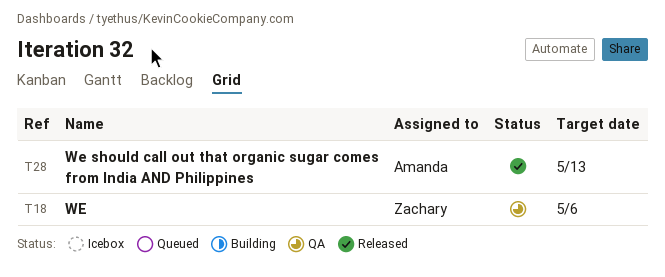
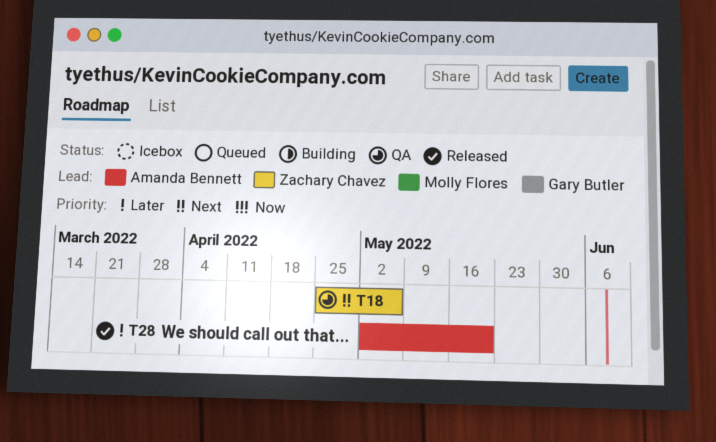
T28, due: May 13 -> May 20

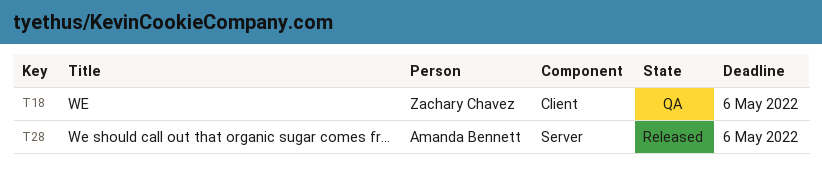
T28, due: May 20 -> May 6

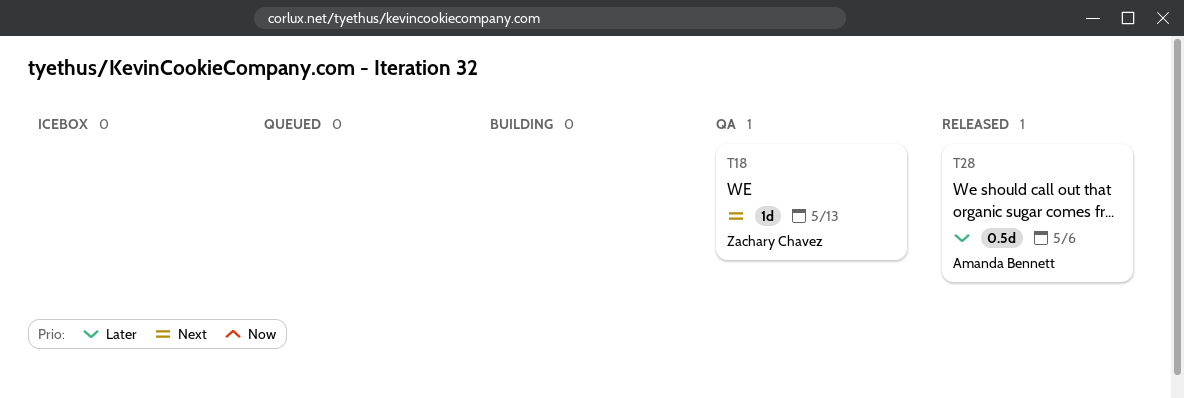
T18, due: May 6 -> May 13

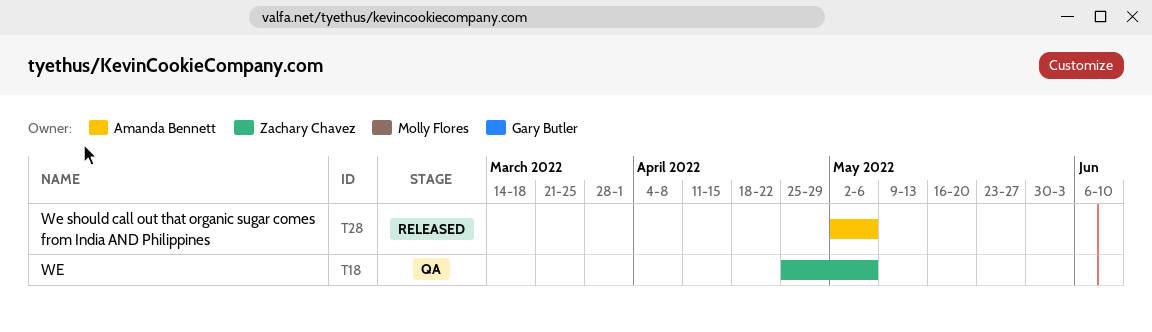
T18, due: May 13 -> May 6

